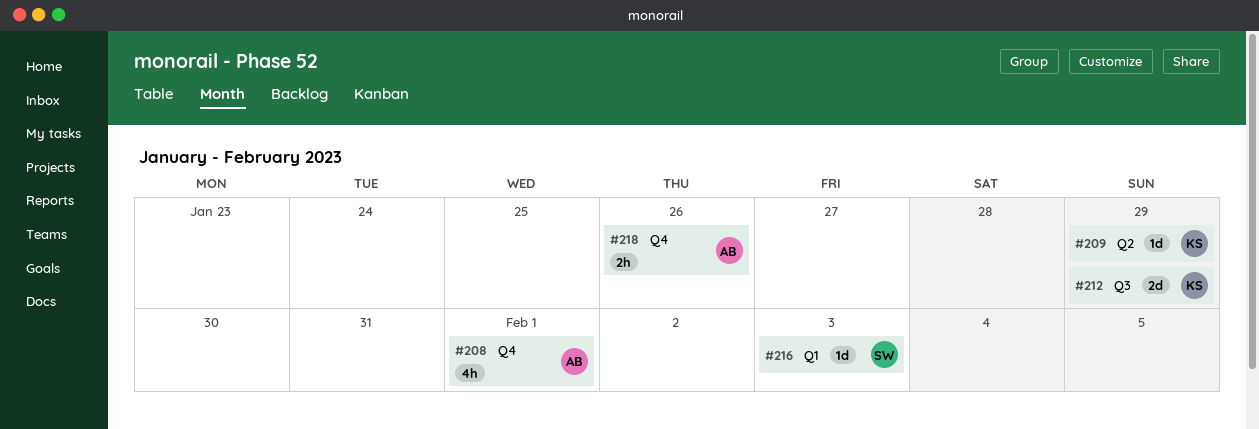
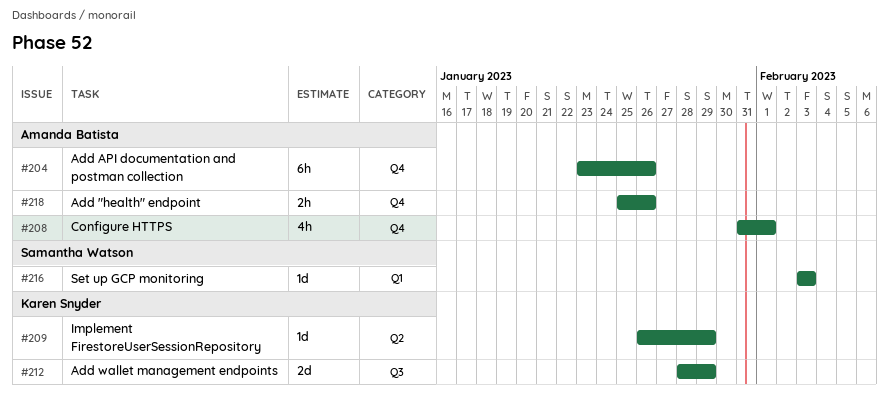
#204: none -> present

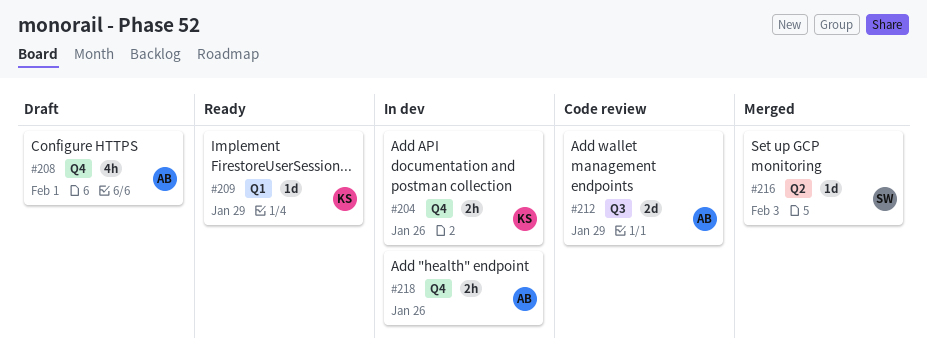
#204, owner: Amanda Batista -> Karen Snyder
#204, estimate: 6h -> 2h
#209, label: Q2 -> Q1
#212, owner: Karen Snyder -> Amanda Batista
#216, label: Q1 -> Q2

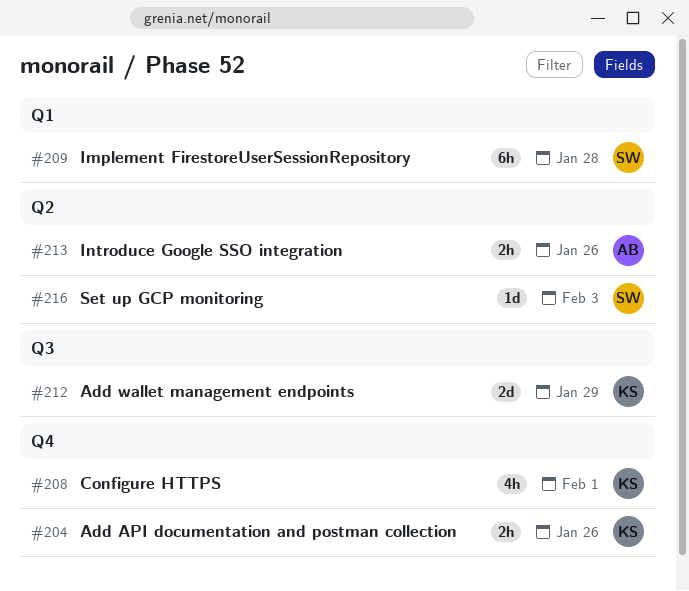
#208, owner: AB -> KS
#209, owner: KS -> SW
#209, estimate: 1d -> 6h
#209, due: Jan 29 -> Jan 28
#212, owner: AB -> KS
#213: none -> present
#218: present -> none

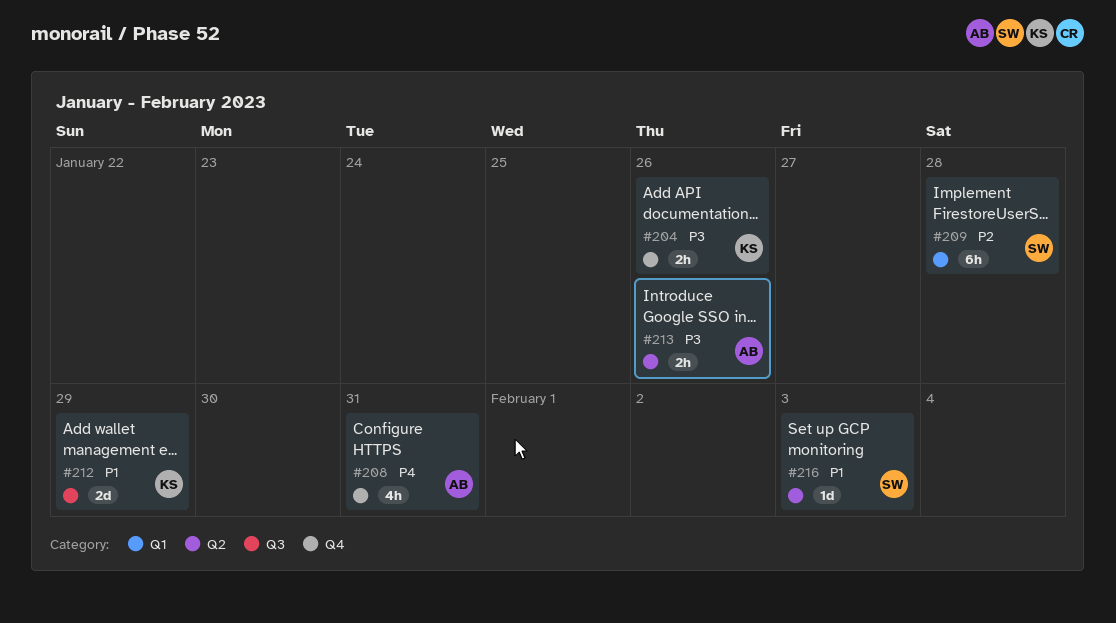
#208, owner: KS -> AB
#208, due: Feb 1 -> Jan 31

